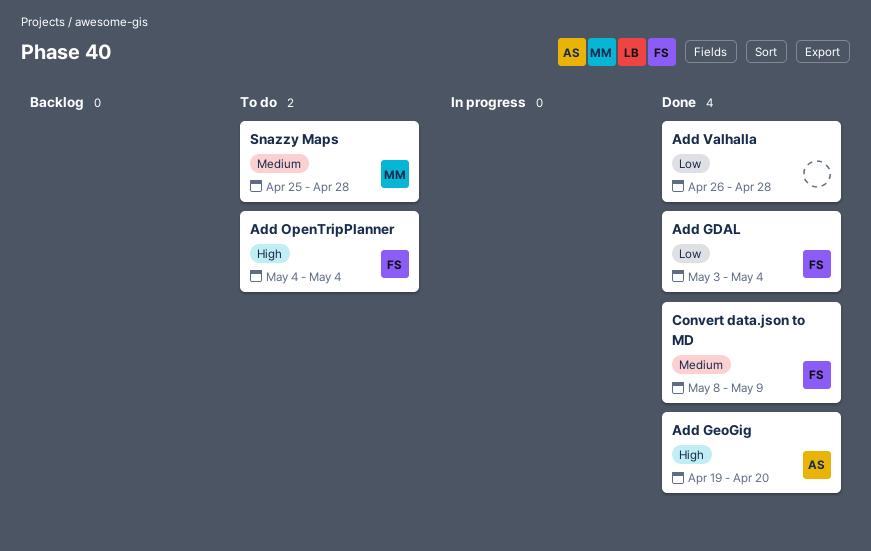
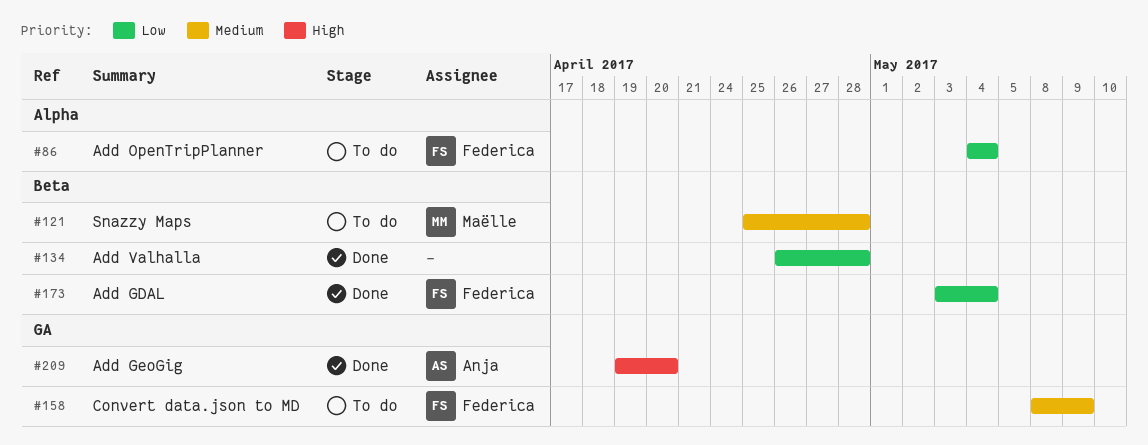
Add OpenTripPlanner, priority: High -> Low
Convert data.json to MD, status: Done -> To do

